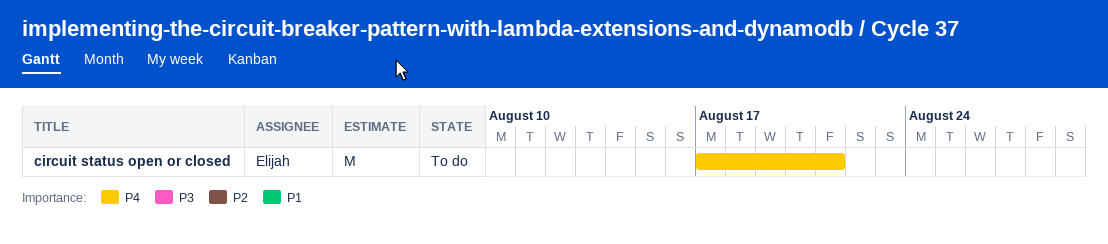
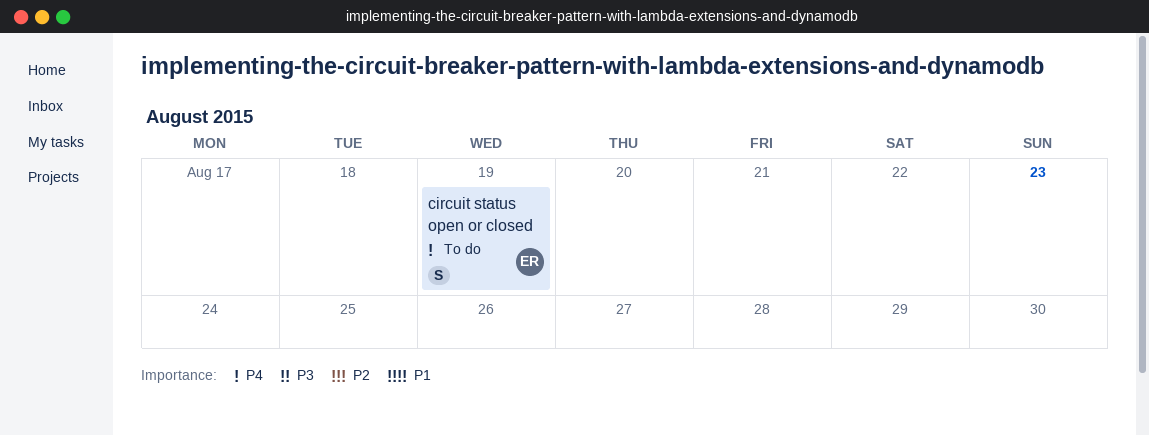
circuit status open or closed, estimate: M -> S
circuit status open or closed, due: Aug 21 -> Aug 19

